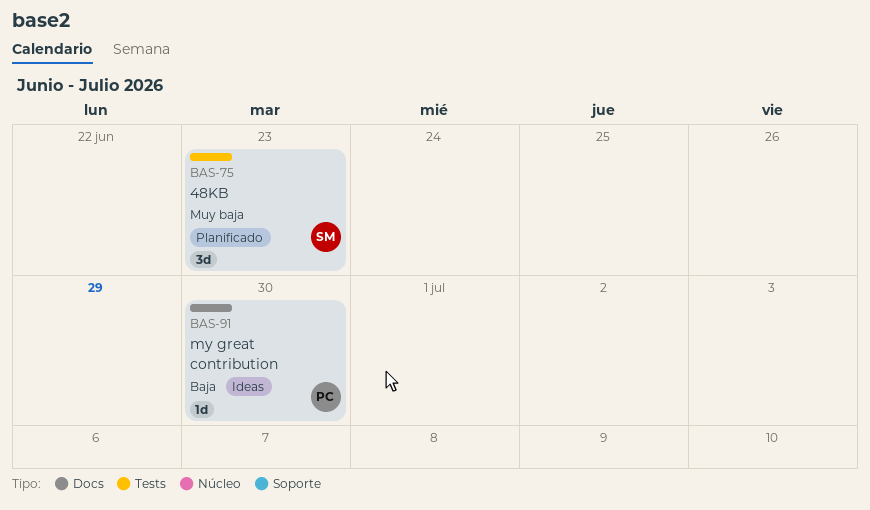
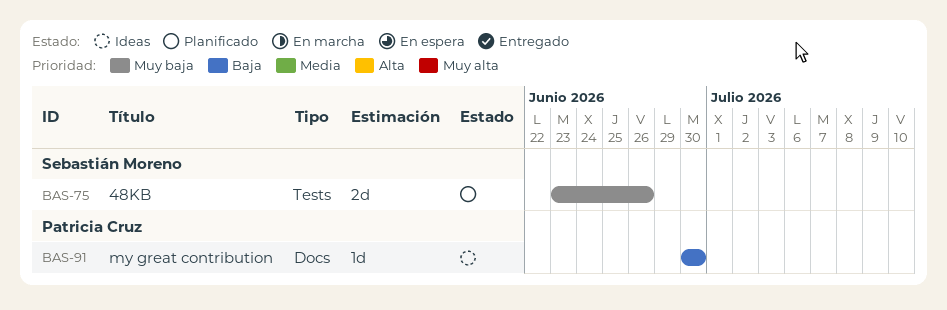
BAS-75, estimate: 3d -> 2d
BAS-75, due: Jun 23 -> Jun 26

